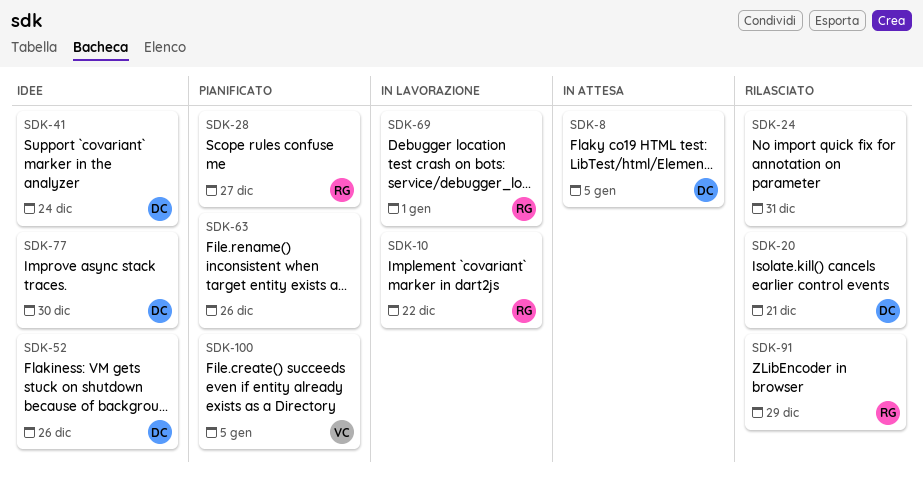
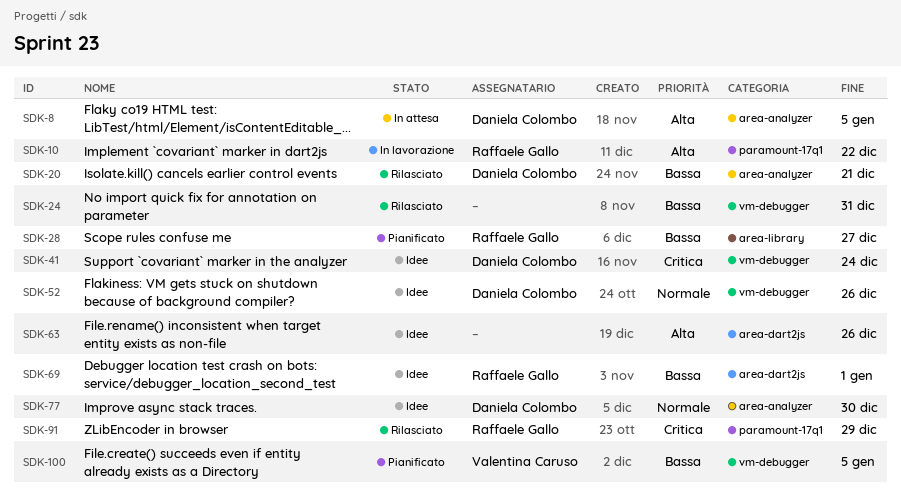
SDK-63, status: Pianificato -> Idee
SDK-69, status: In lavorazione -> Idee

